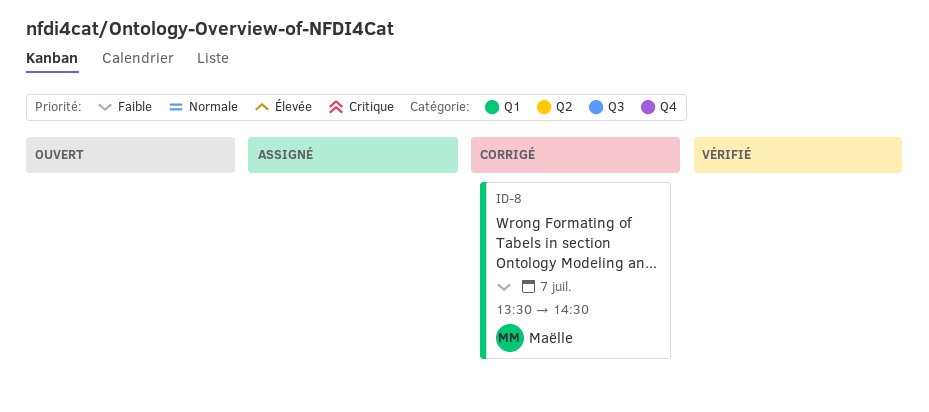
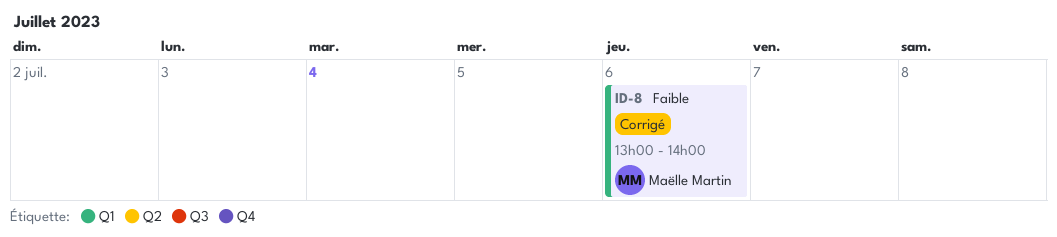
ID-8, day: Jul 7 -> Jul 6
ID-8, begins: 13:30 -> 13:00
ID-8, ends: 14:30 -> 14:00

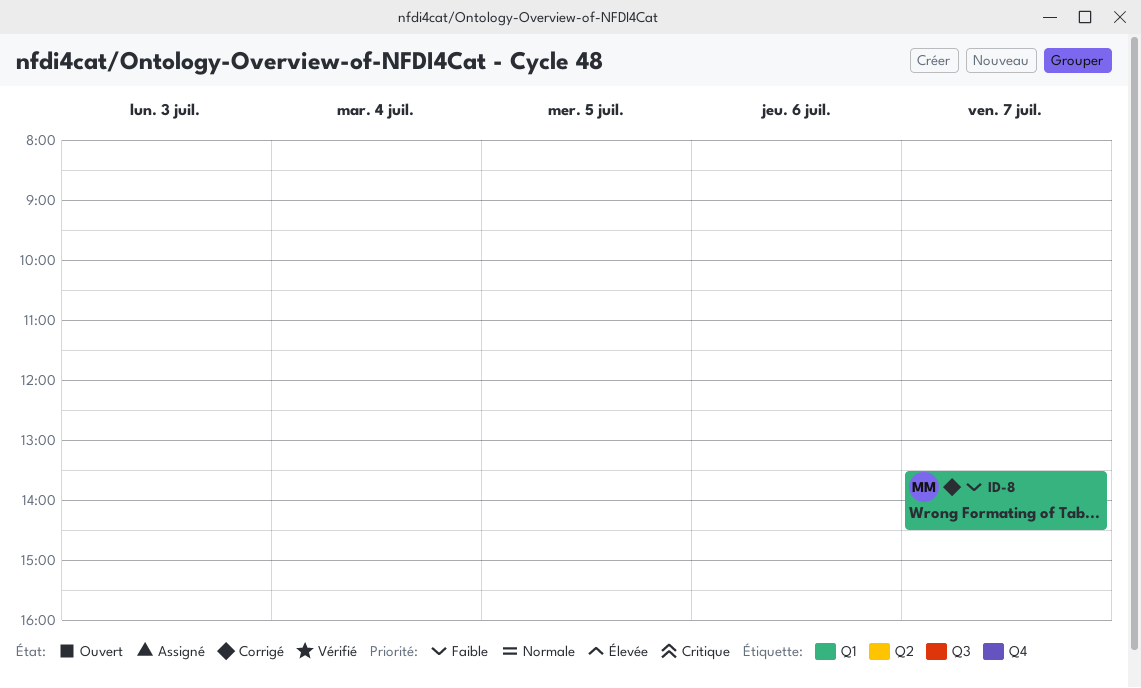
ID-8, day: Jul 6 -> Jul 7
ID-8, begins: 13:00 -> 13:30
ID-8, ends: 14:00 -> 14:30

